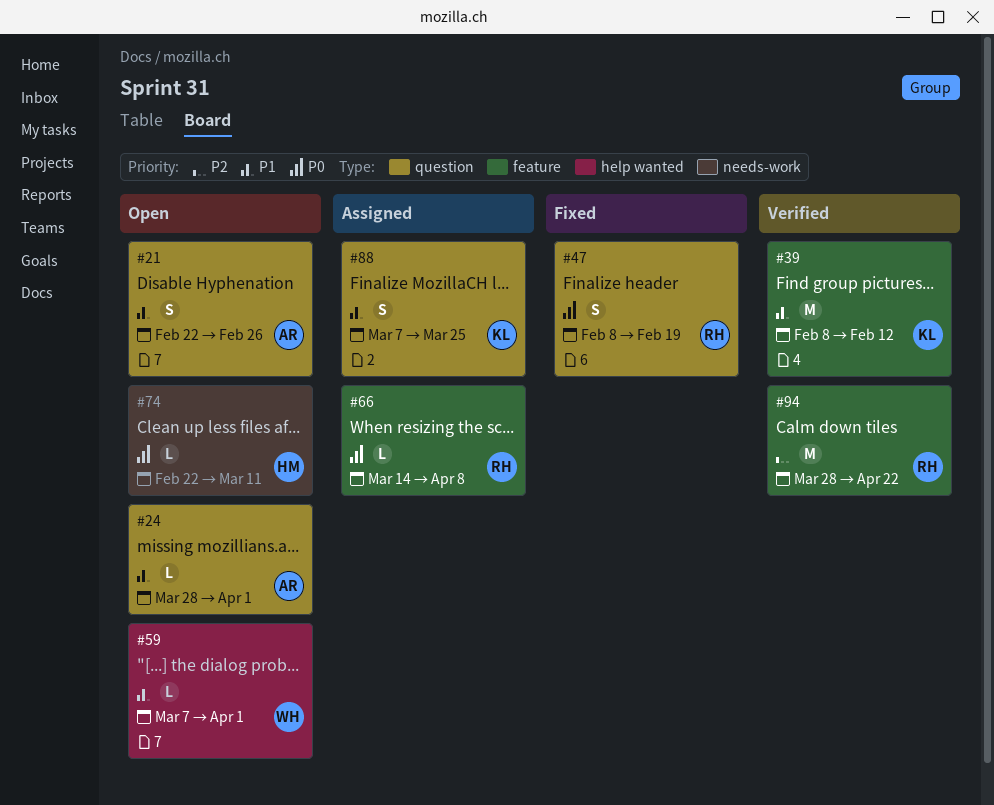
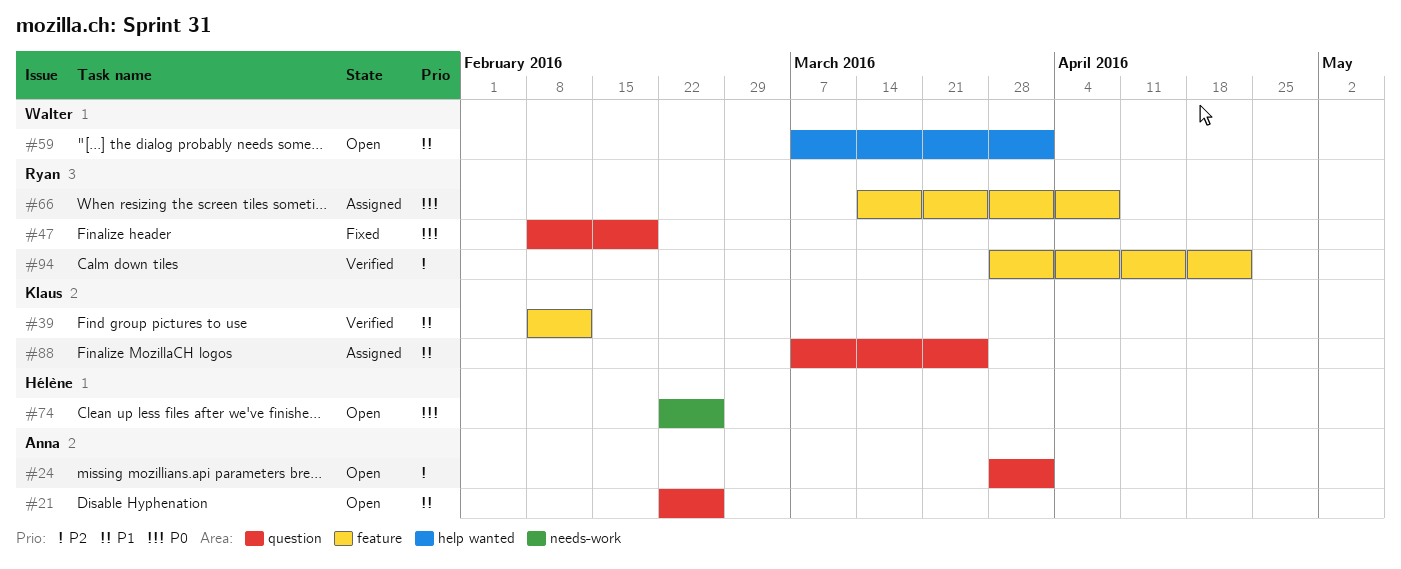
#24, priority: P1 -> P2
#74, due: Mar 11 -> Feb 26

